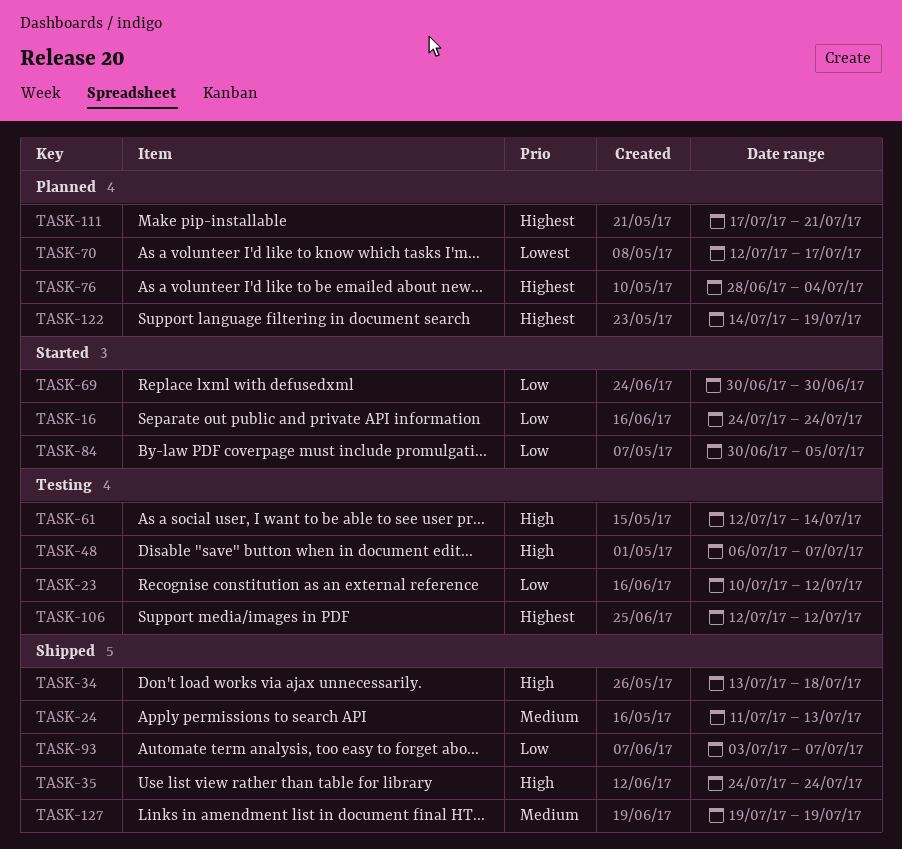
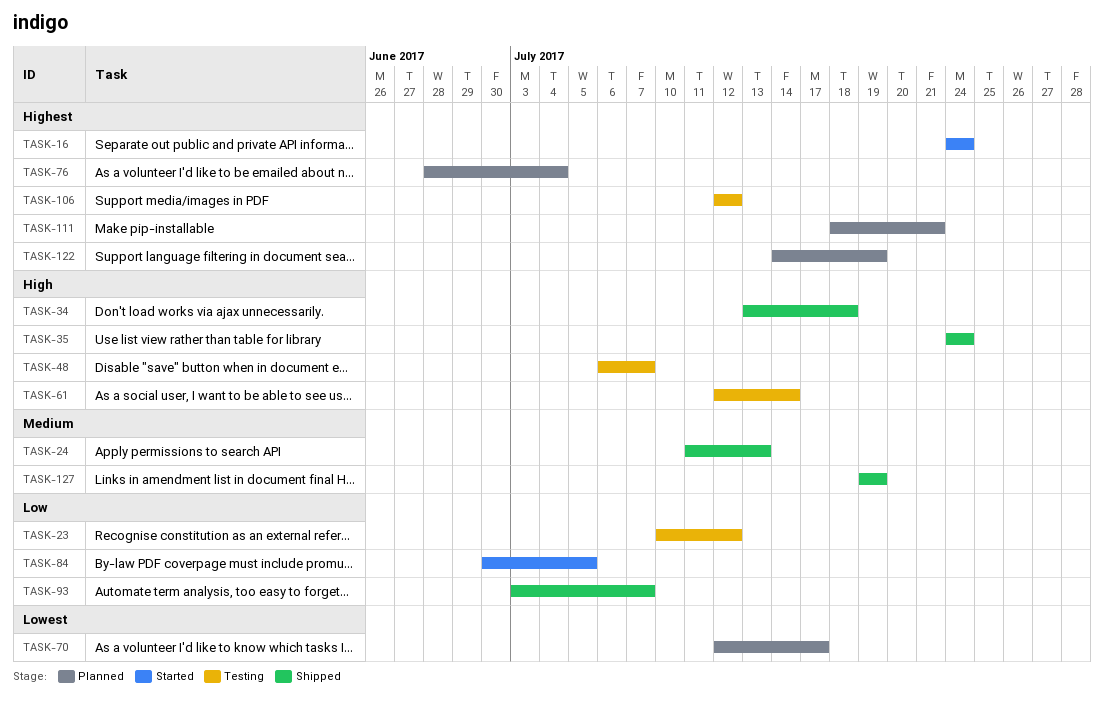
TASK-16, priority: Low -> Highest
TASK-69: present -> none
TASK-111, start: Jul 17 -> Jul 18

